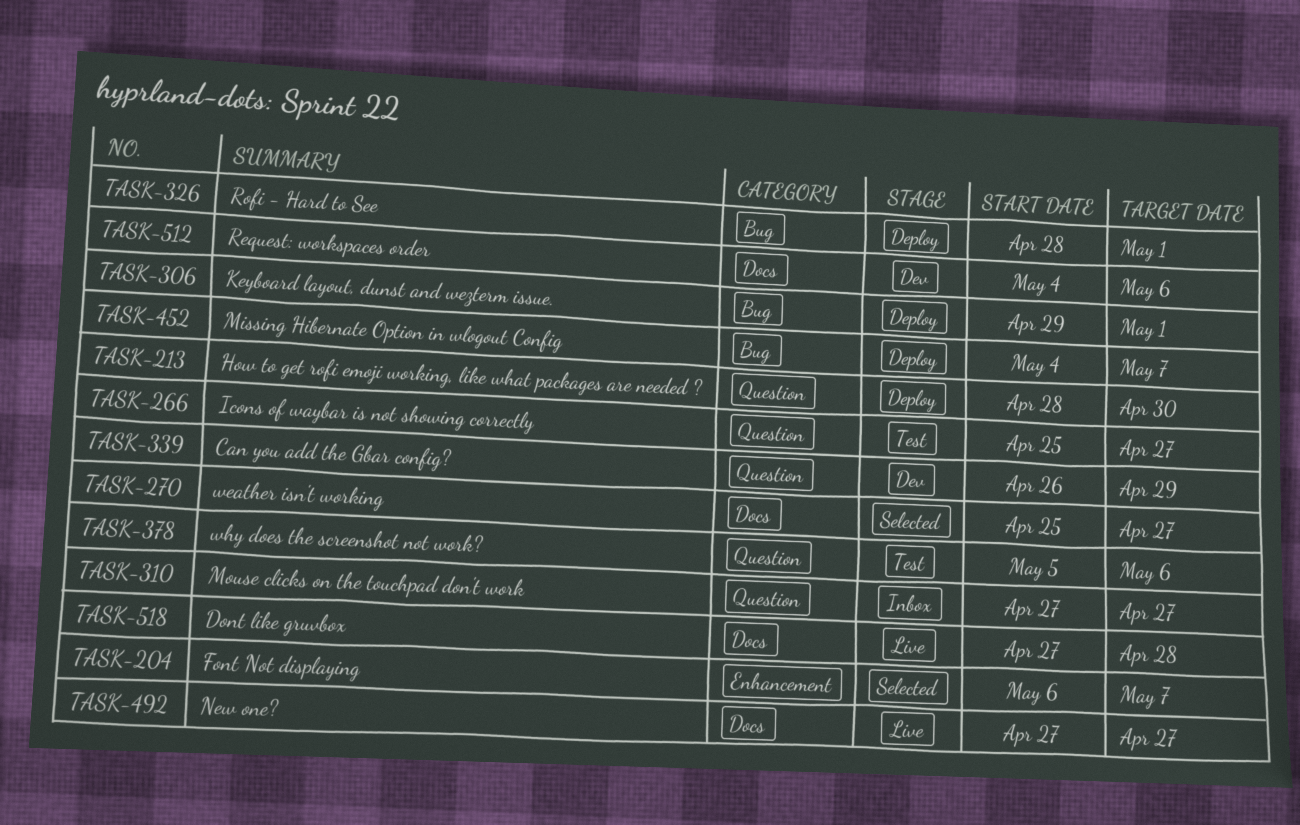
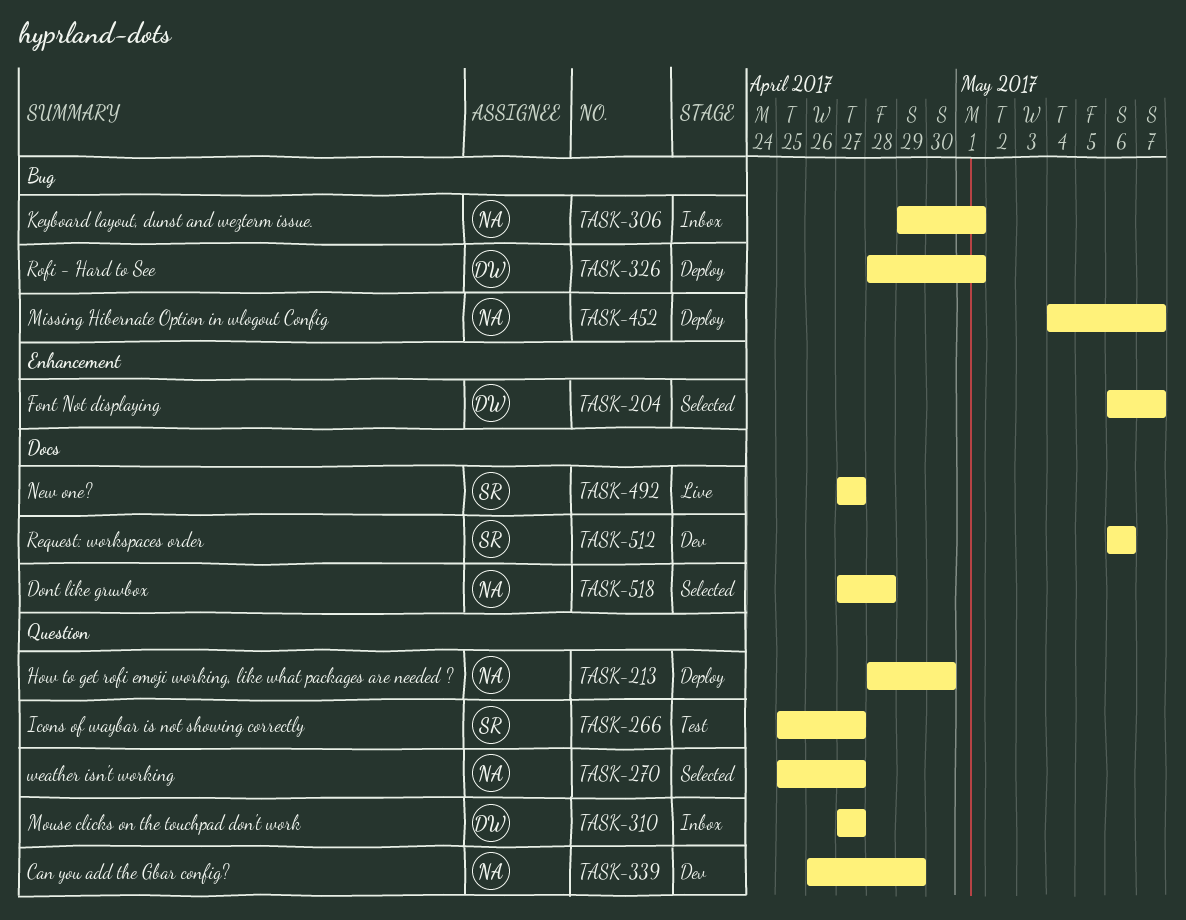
TASK-270, label: Docs -> Question
TASK-306, status: Deploy -> Inbox
TASK-378: present -> none
TASK-512, start: May 4 -> May 6
TASK-518, status: Live -> Selected

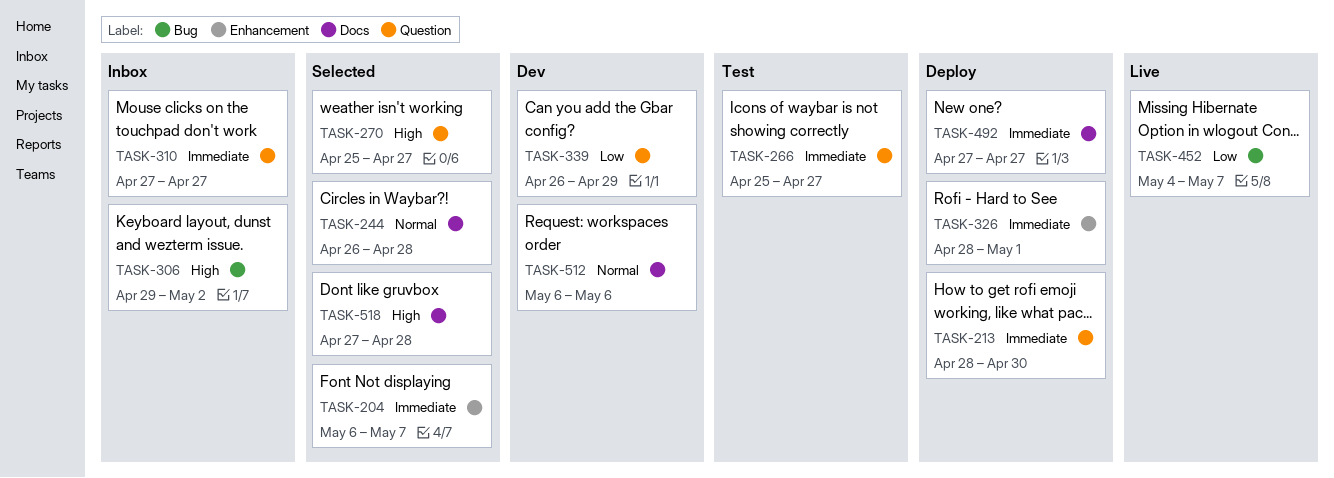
TASK-244: none -> present
TASK-306, due: May 1 -> May 2
TASK-326, label: Bug -> Enhancement
TASK-452, status: Deploy -> Live
TASK-492, status: Live -> Deploy

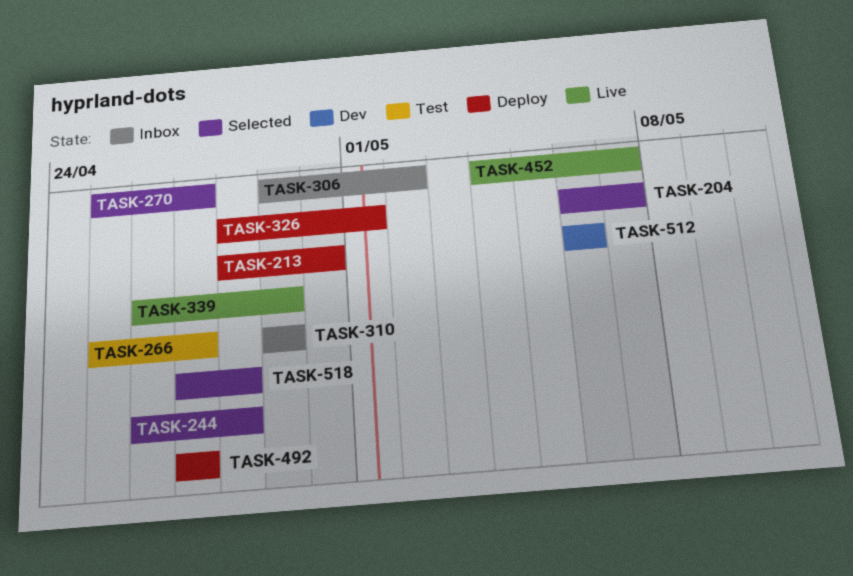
TASK-310, start: Apr 27 -> Apr 29
TASK-310, due: Apr 27 -> Apr 29
TASK-339, status: Dev -> Live

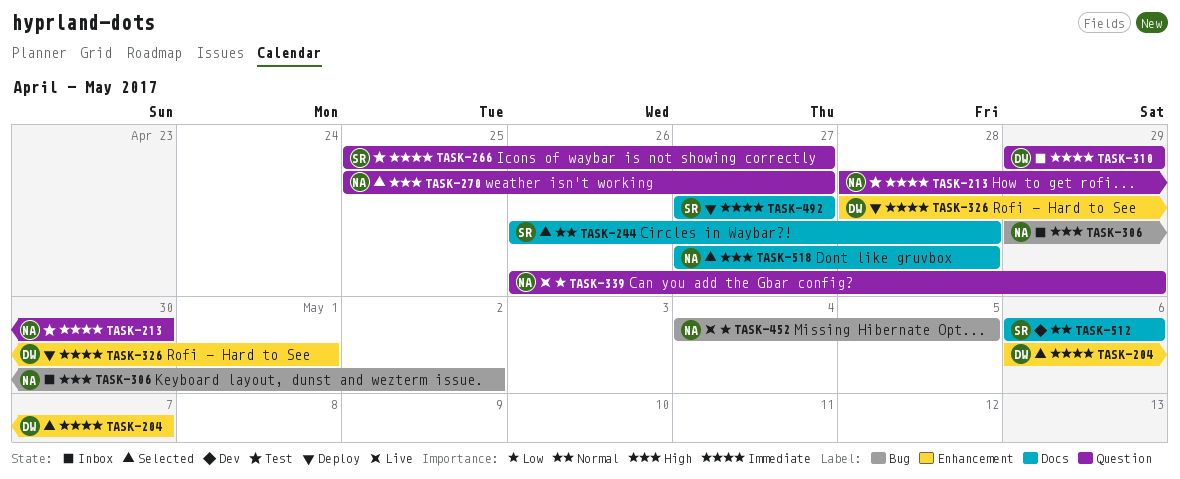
TASK-213, status: Deploy -> Test
TASK-452, due: May 7 -> May 5

